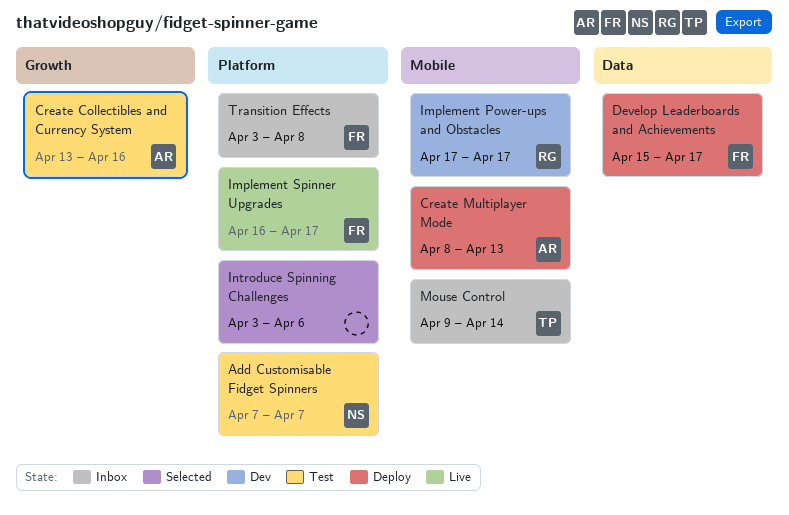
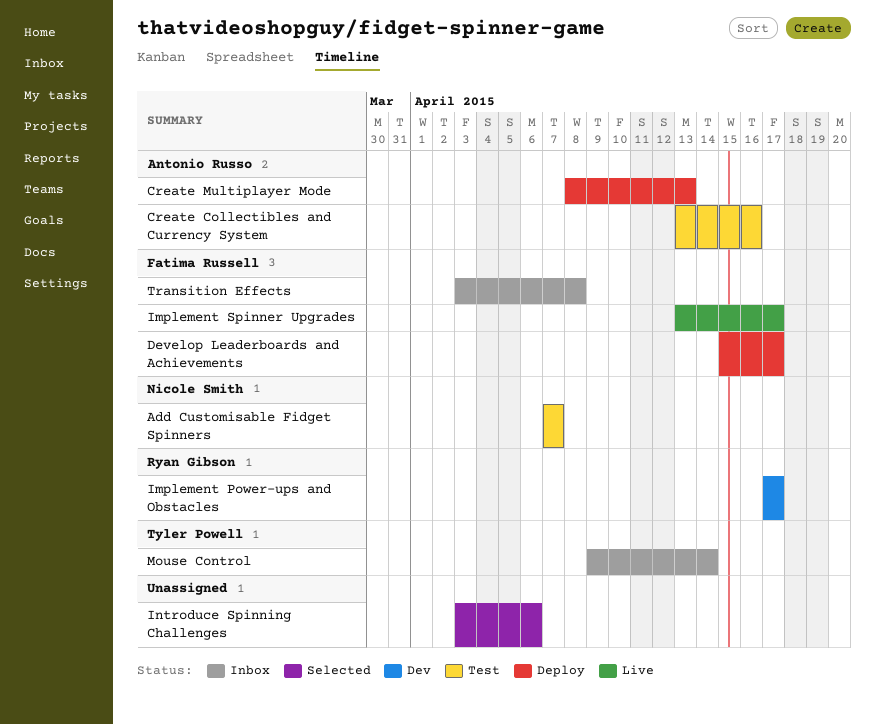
Implement Spinner Upgrades, start: Apr 16 -> Apr 13

